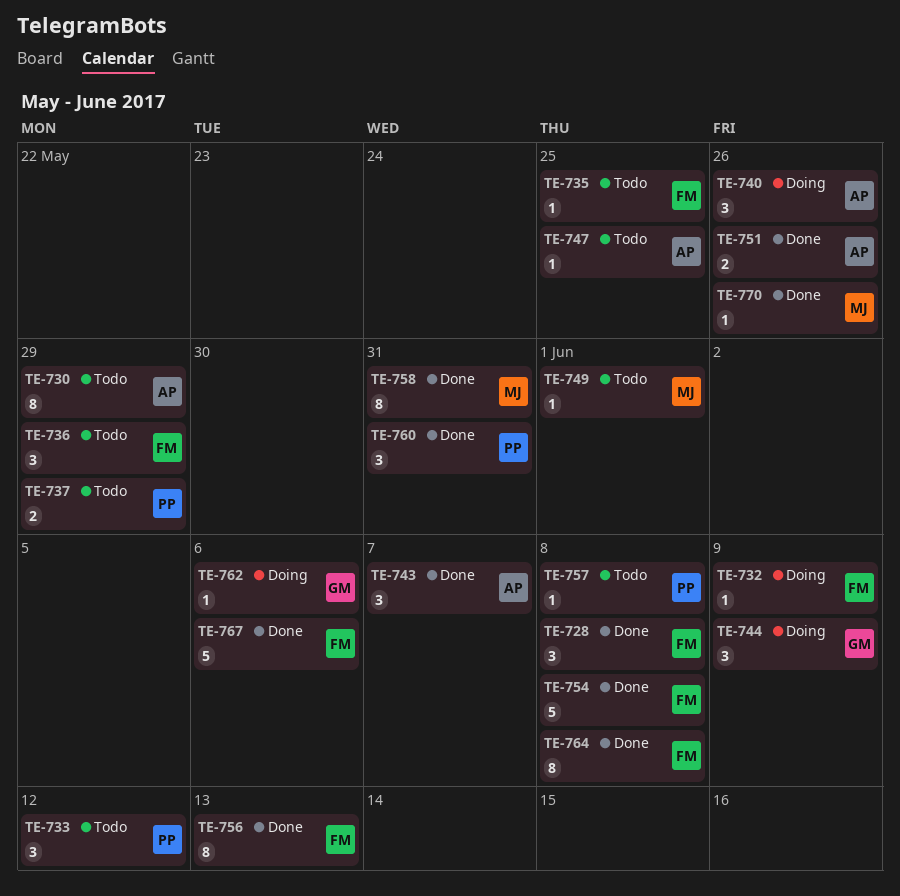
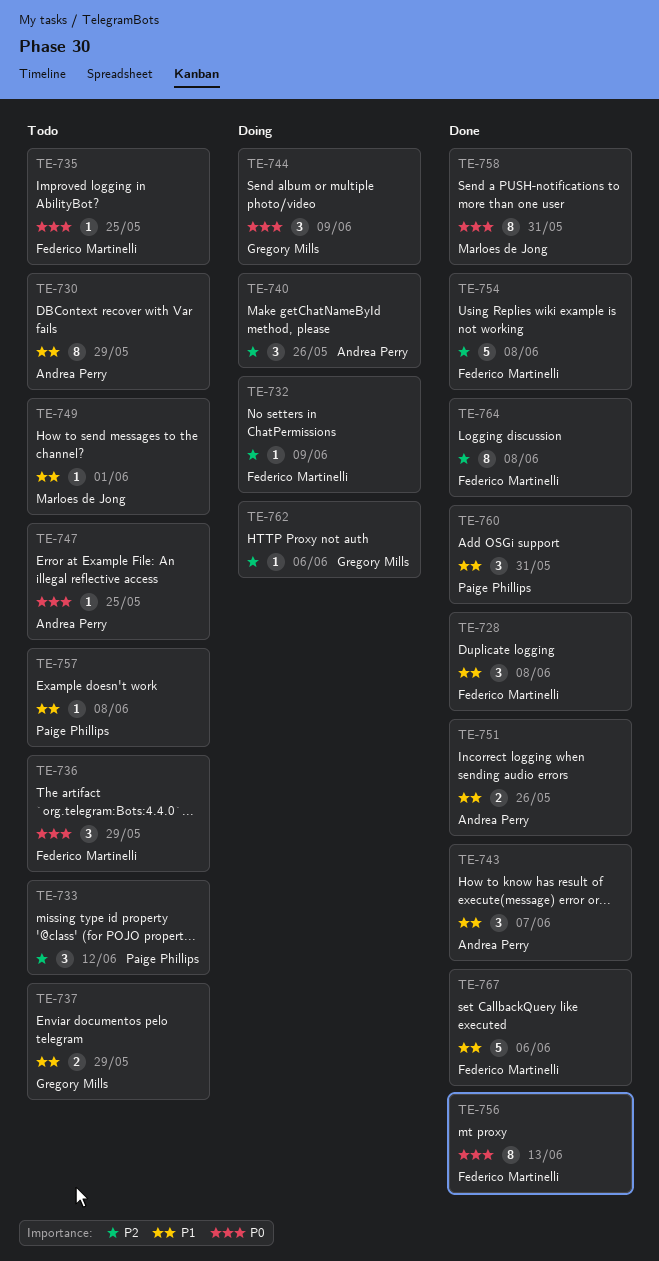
TE-737, owner: Paige Phillips -> Gregory Mills
TE-770: present -> none

